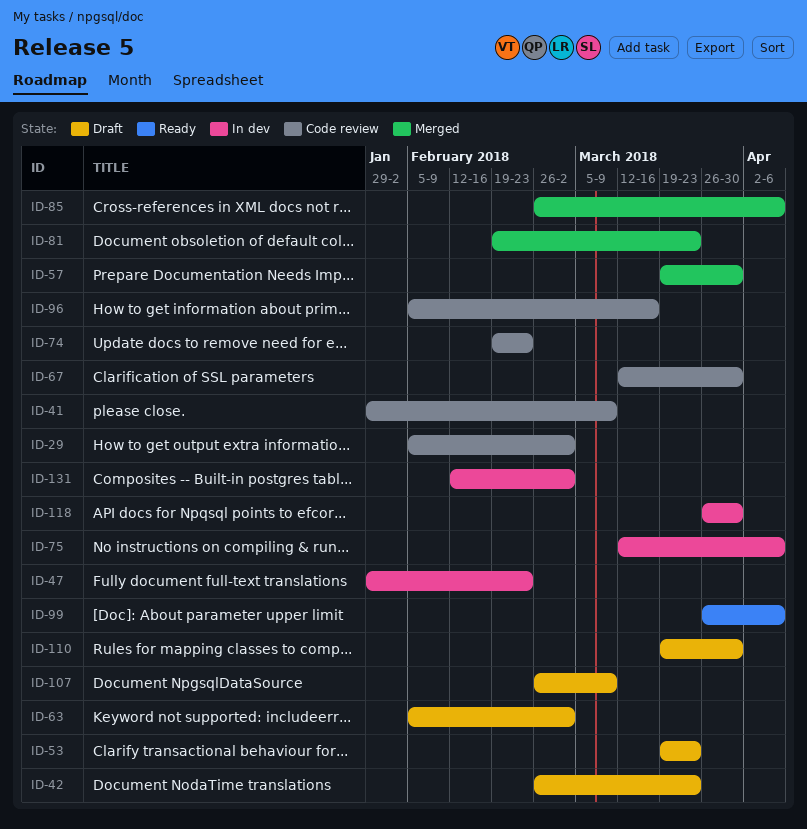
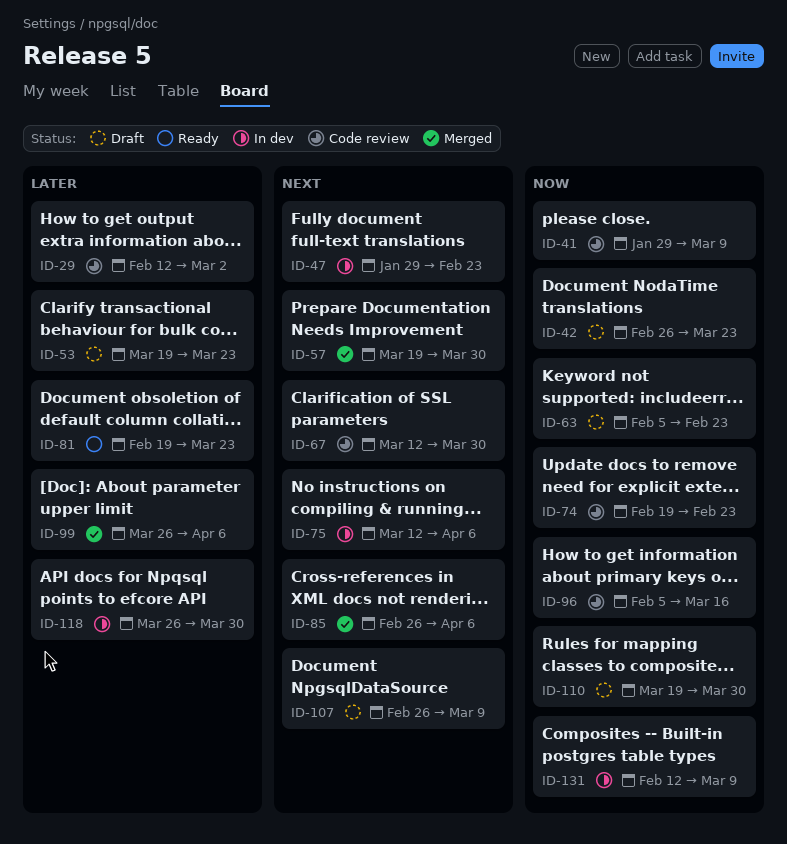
ID-29, start: Feb 5 -> Feb 12
ID-63, due: Mar 2 -> Feb 23
ID-81, status: Merged -> Ready
ID-99, status: Ready -> Merged
ID-131, due: Mar 2 -> Mar 9

